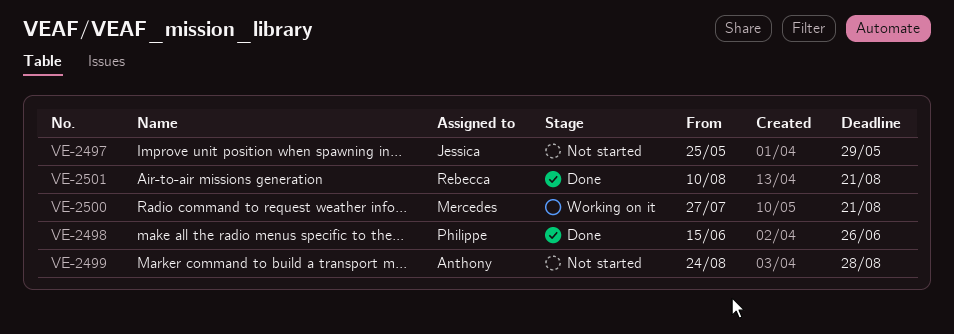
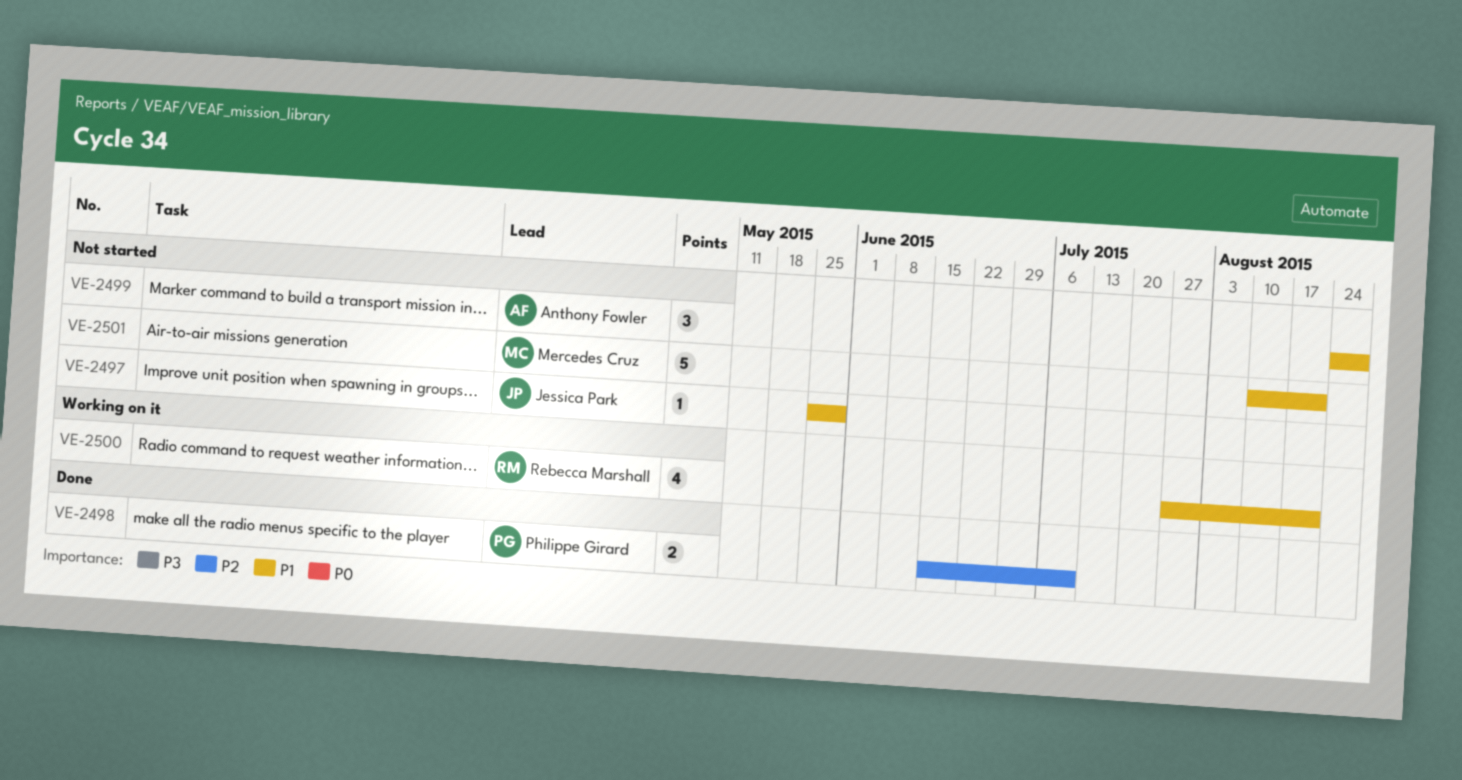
VE-2498, due: Jun 26 -> Jul 10
VE-2500, owner: Mercedes Cruz -> Rebecca Marshall
VE-2501, status: Done -> Not started
VE-2501, owner: Rebecca Marshall -> Mercedes Cruz

